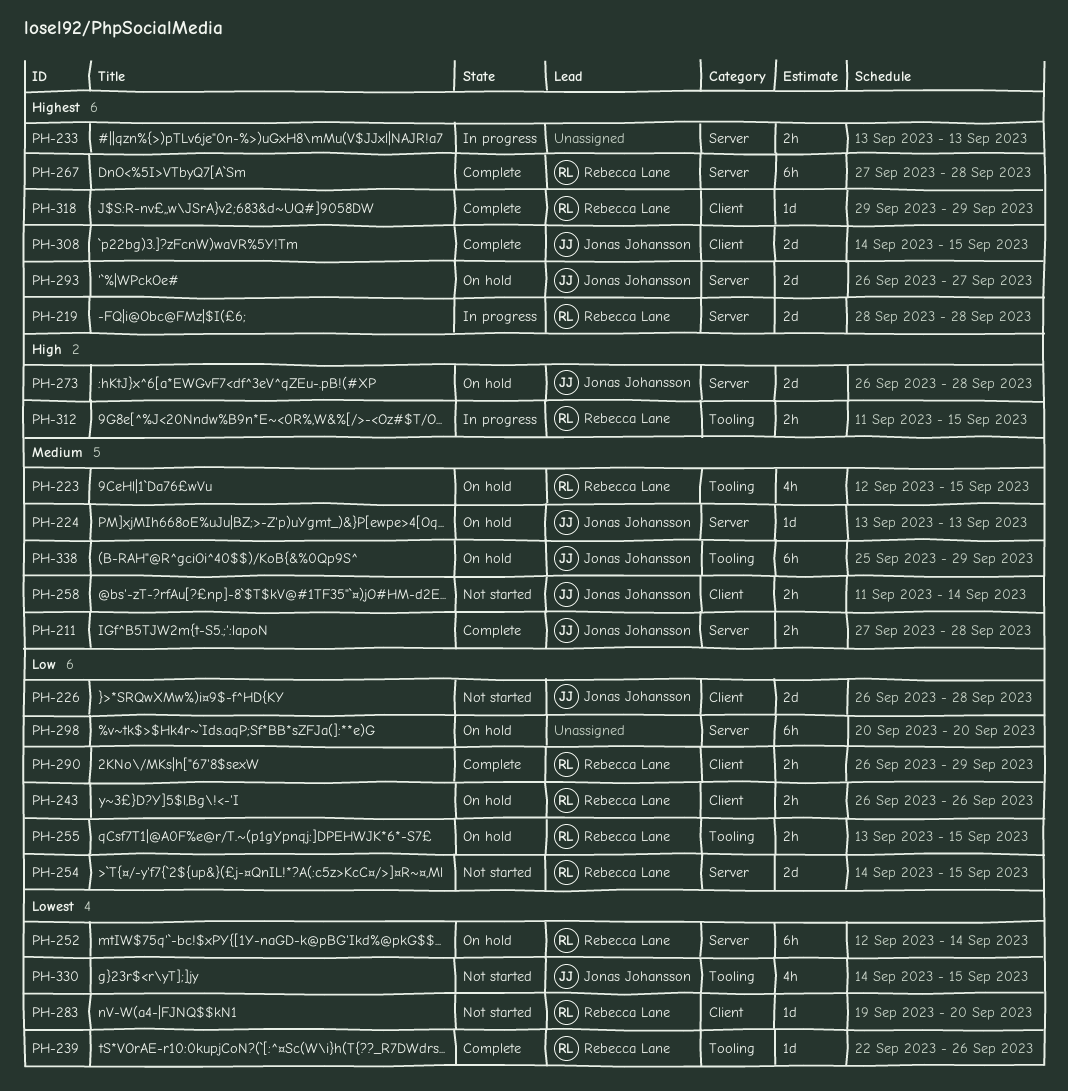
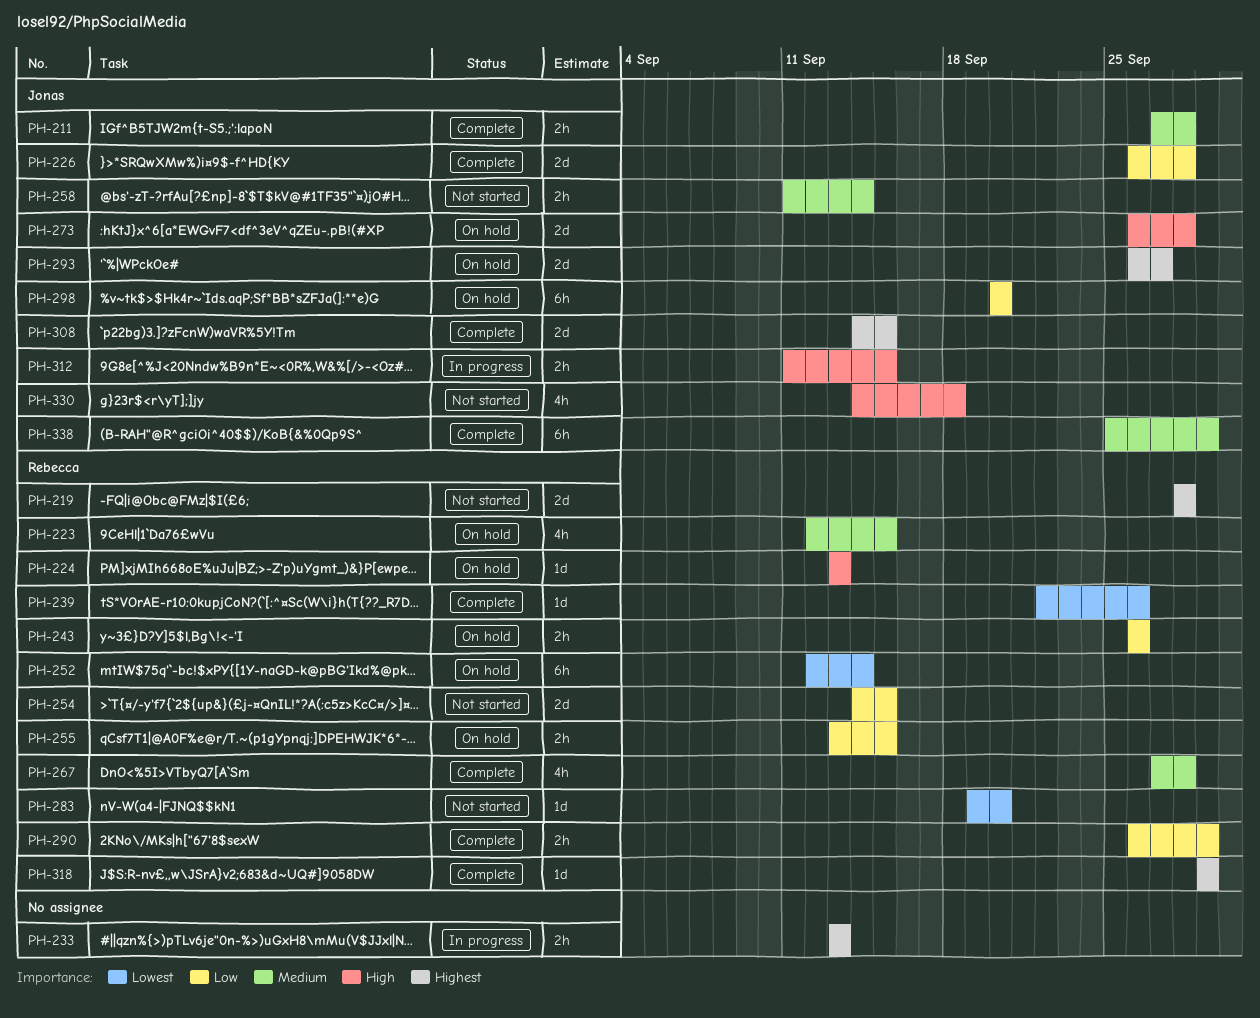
PH-219, status: In progress -> Not started
PH-224, owner: Jonas Johansson -> Rebecca Lane
PH-224, priority: Medium -> High
PH-226, status: Not started -> Complete
PH-267, priority: Highest -> Medium
PH-267, estimate: 6h -> 4h
PH-298, owner: none -> Jonas Johansson
PH-312, owner: Rebecca Lane -> Jonas Johansson
PH-330, priority: Lowest -> High
PH-330, due: Sep 15 -> Sep 18
PH-338, status: On hold -> Complete

